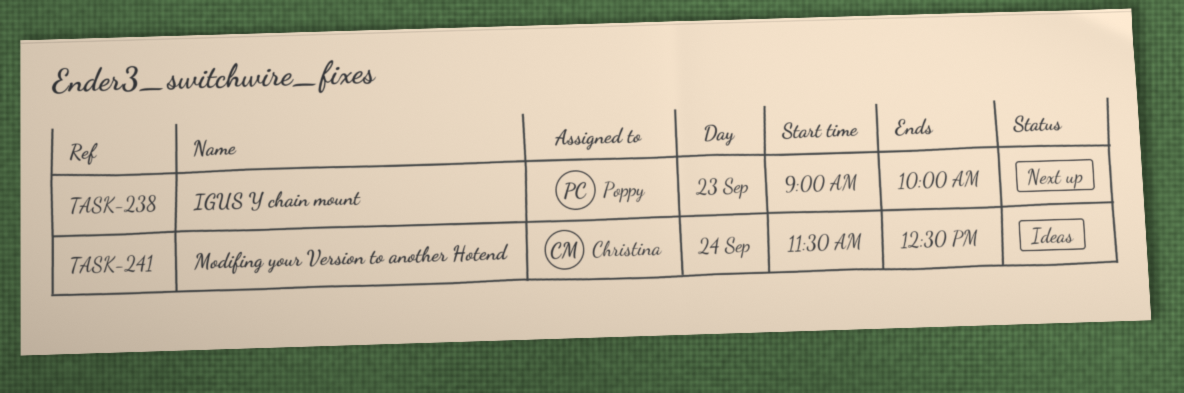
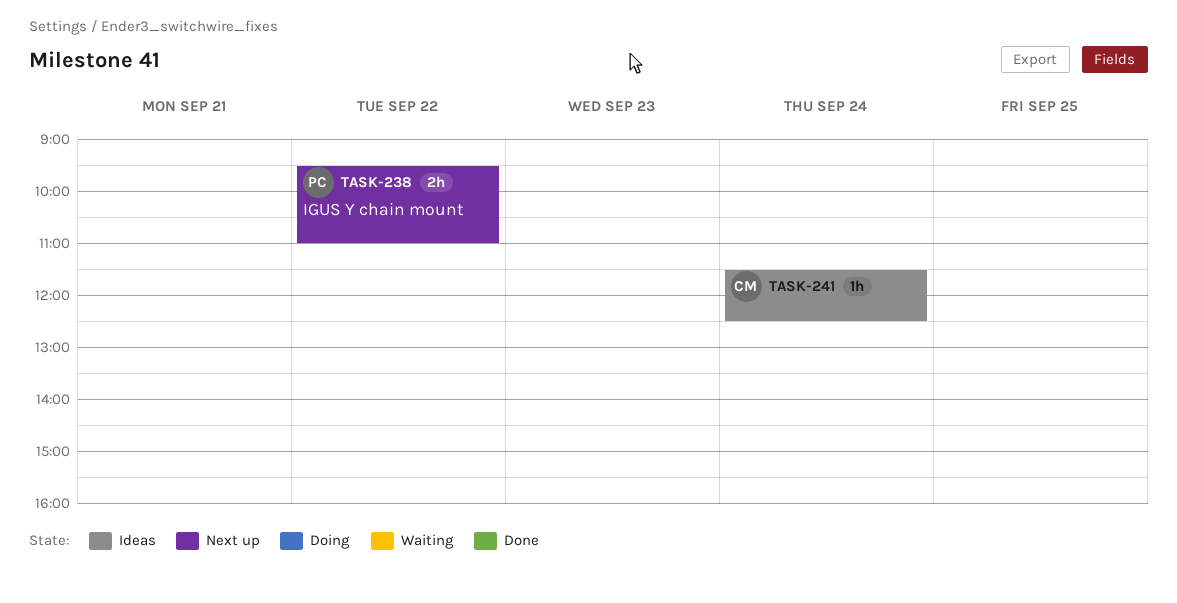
TASK-238, day: Sep 23 -> Sep 22
TASK-238, begins: 09:00 -> 09:30
TASK-238, ends: 10:00 -> 11:00

